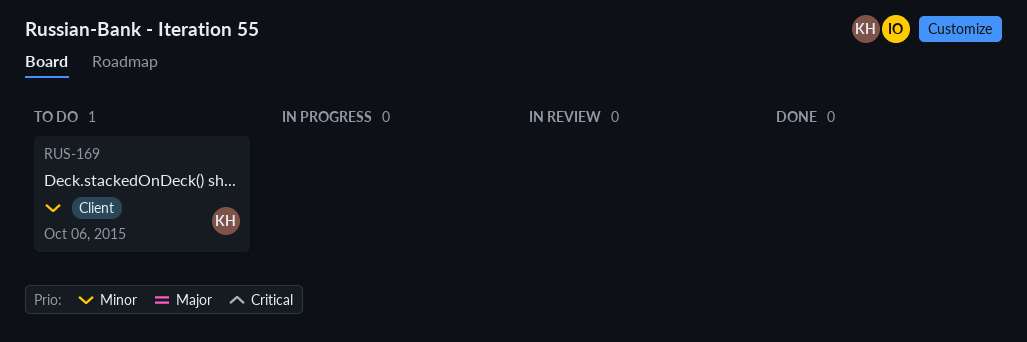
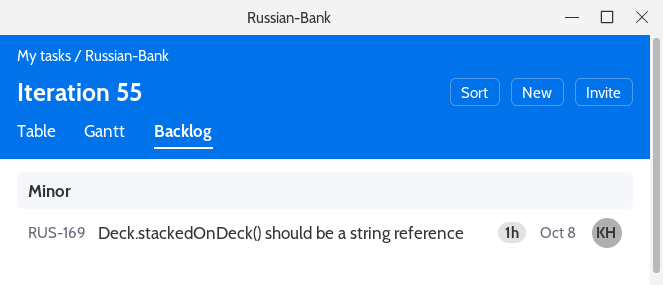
RUS-169, due: Oct 6 -> Oct 8

